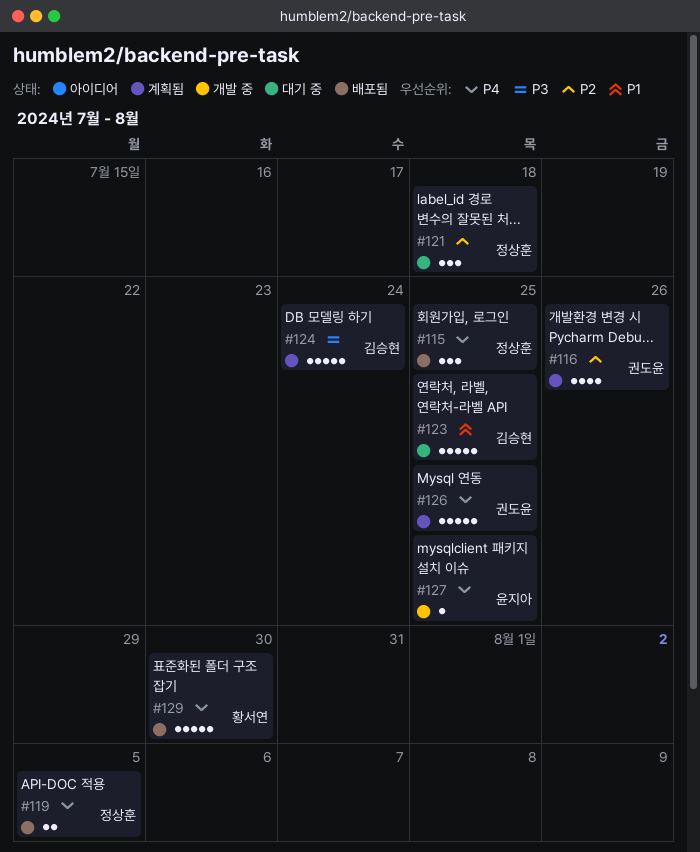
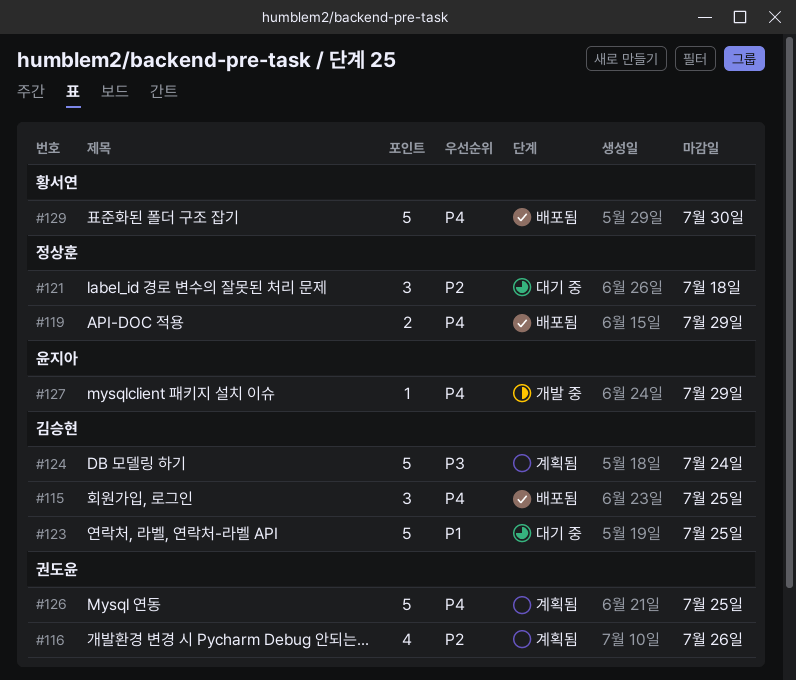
#115, owner: 정상훈 -> 김승현
#119, due: Aug 5 -> Jul 29
#127, due: Jul 25 -> Jul 29

